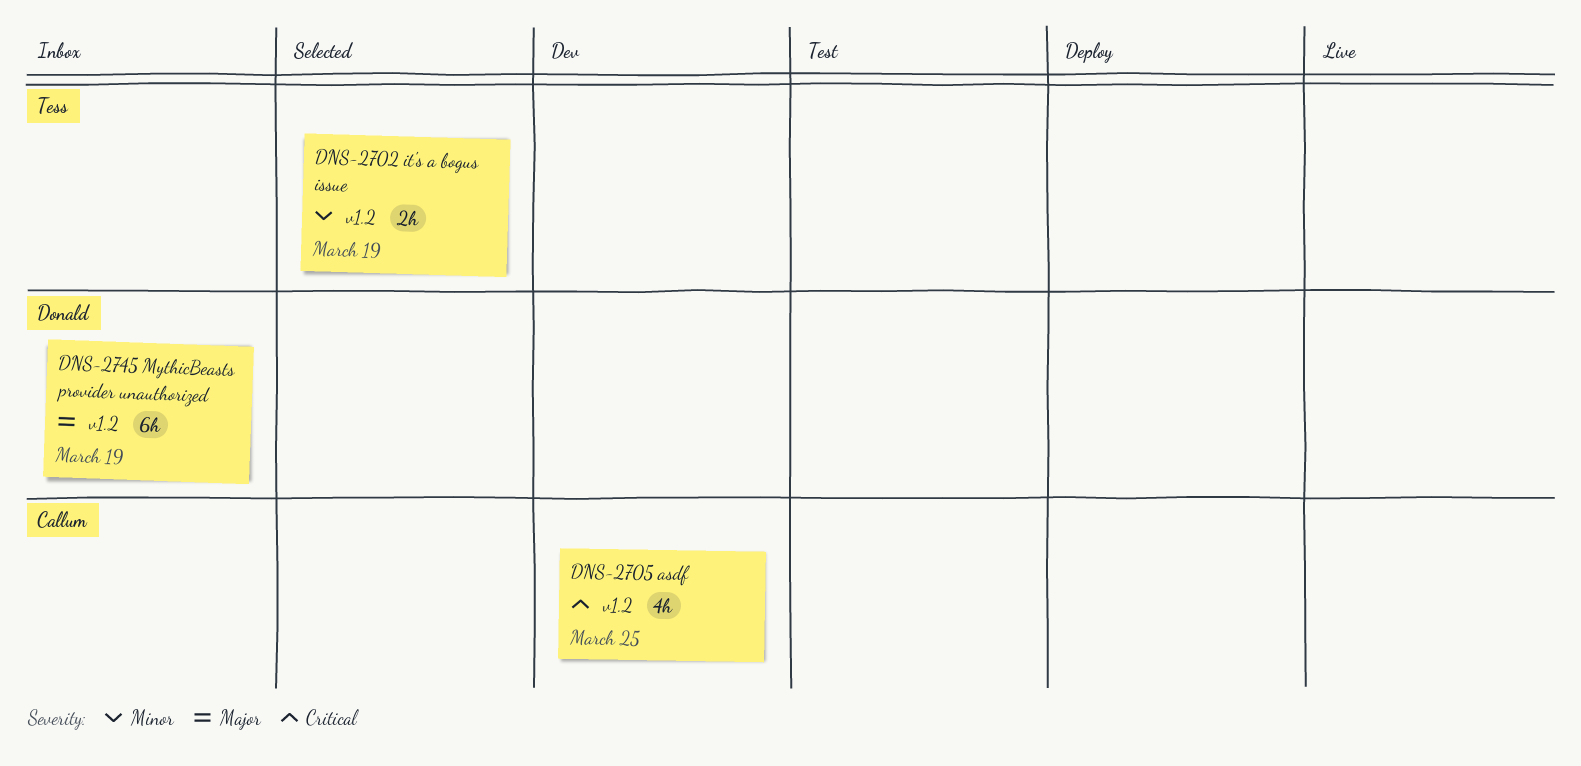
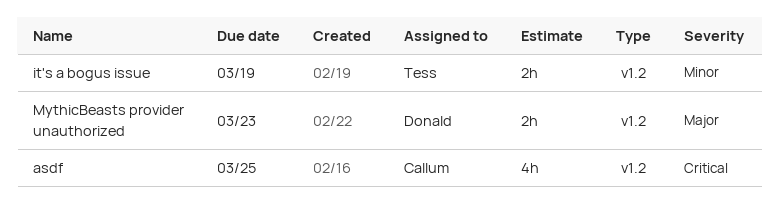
MythicBeasts provider unauthorized, estimate: 6h -> 2h
MythicBeasts provider unauthorized, due: Mar 19 -> Mar 23

